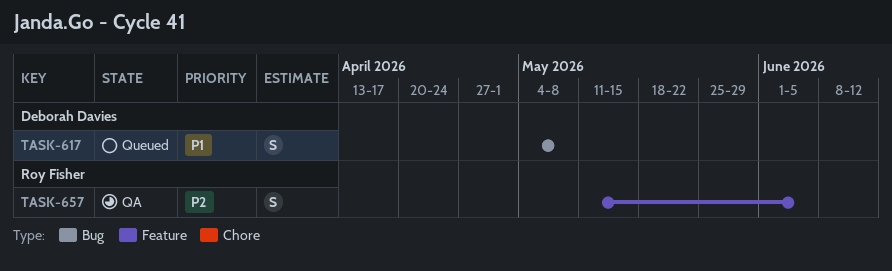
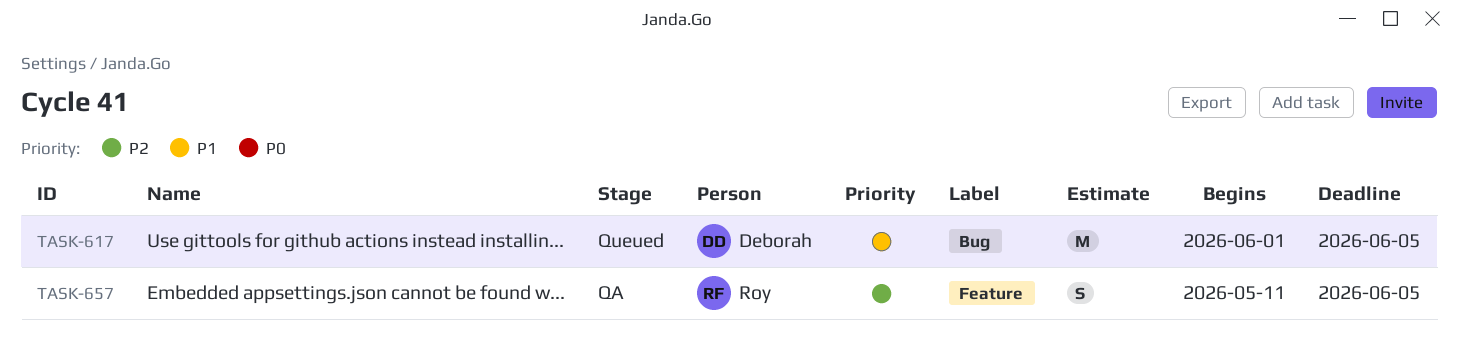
TASK-617, estimate: S -> M
TASK-617, start: May 4 -> Jun 1
TASK-617, due: May 8 -> Jun 5

